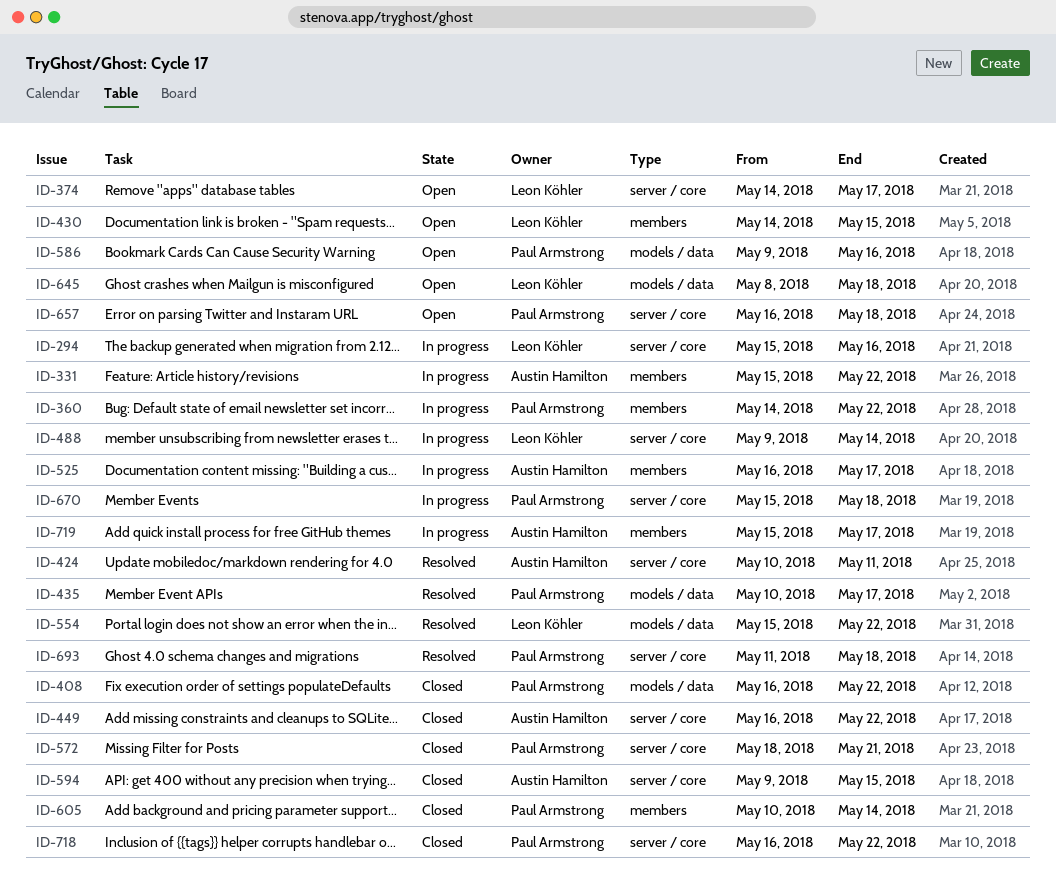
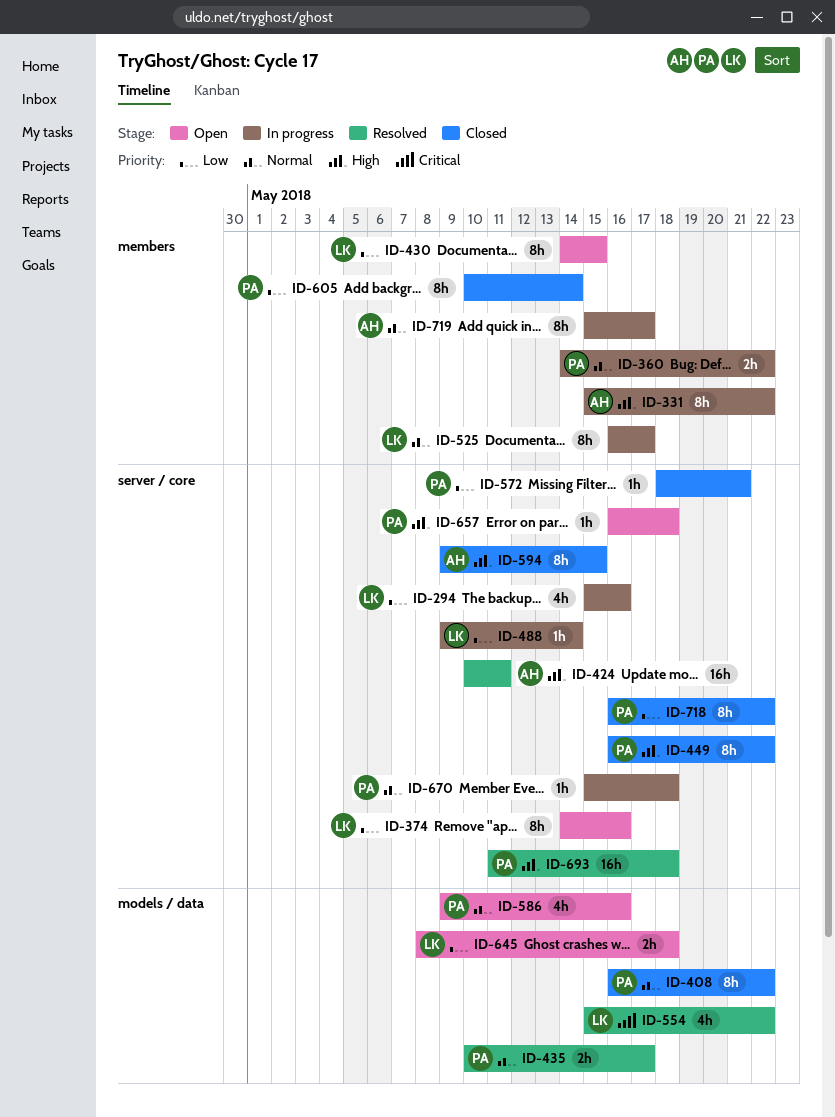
ID-374, due: May 17 -> May 16
ID-449, owner: Austin Hamilton -> Paul Armstrong
ID-525, owner: Austin Hamilton -> Leon Köhler

